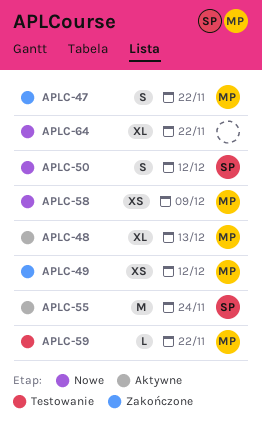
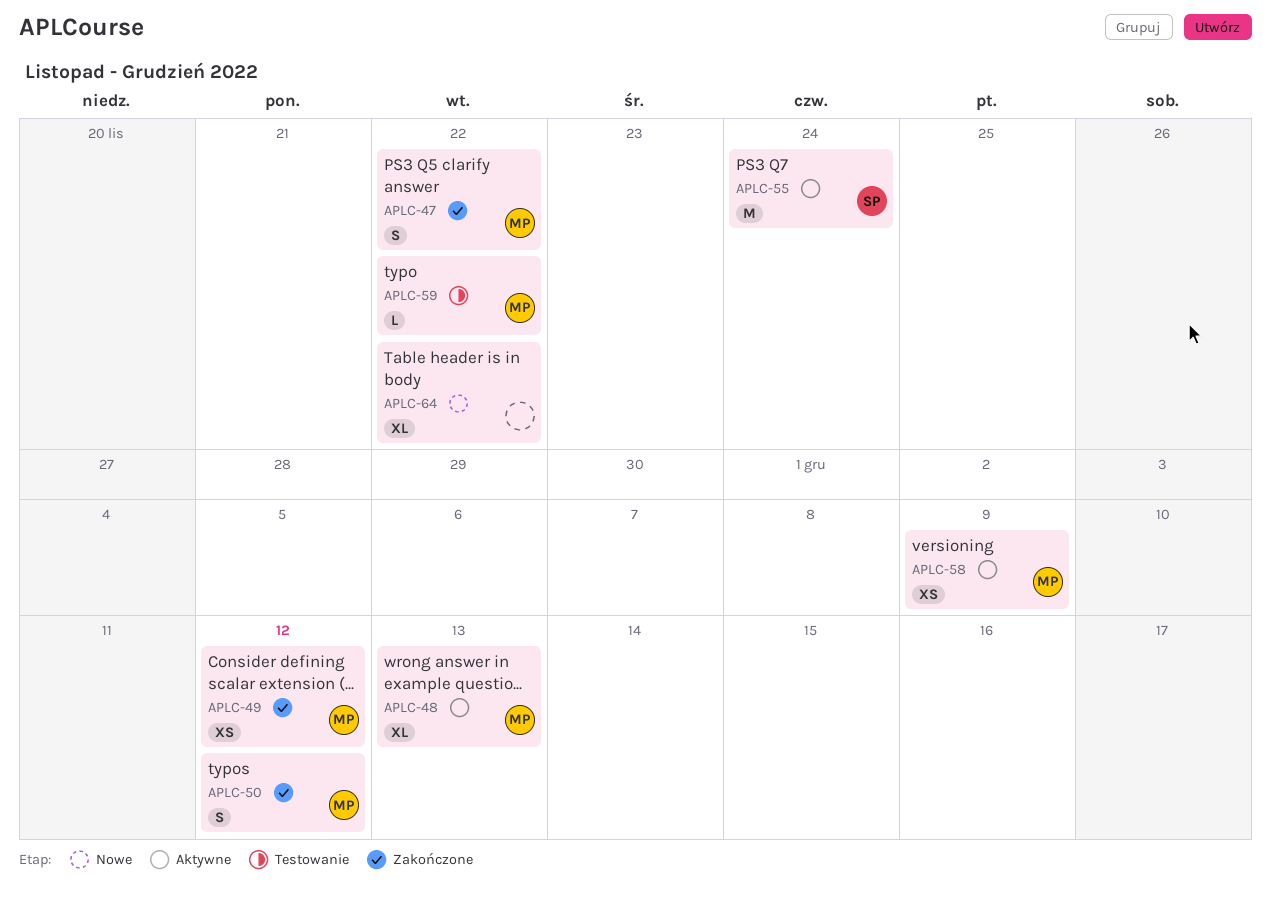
APLC-50, status: Nowe -> Zakończone
APLC-50, owner: SP -> MP
APLC-58, status: Nowe -> Aktywne

